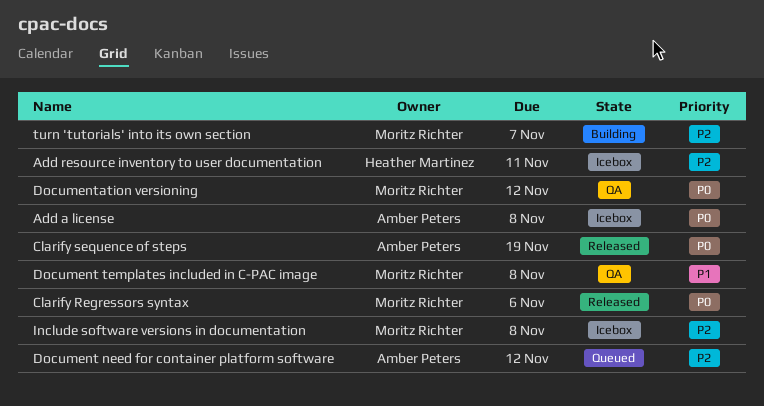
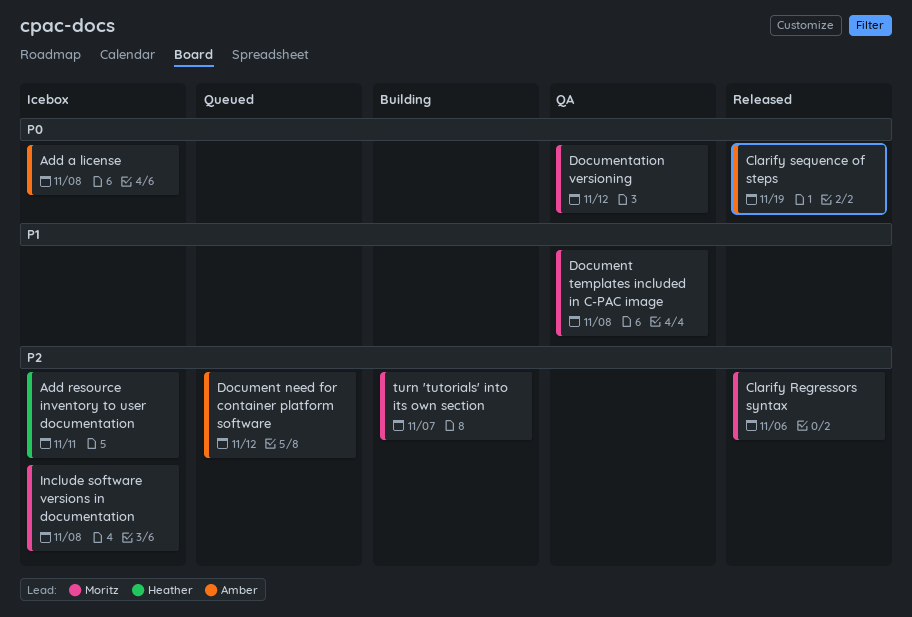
Clarify Regressors syntax, priority: P0 -> P2

